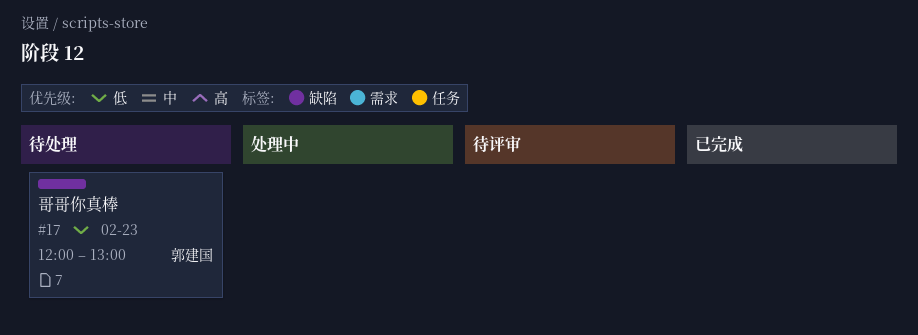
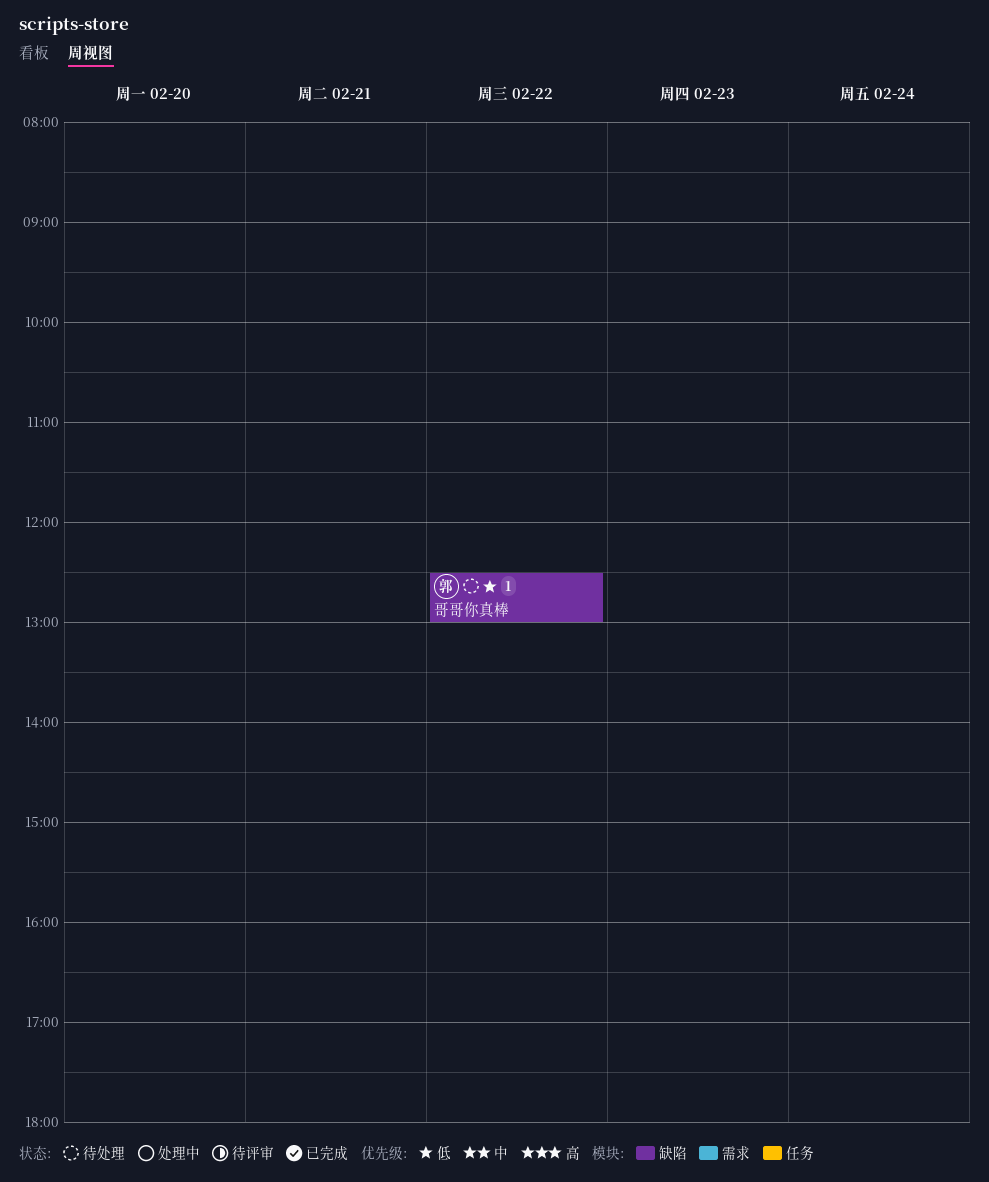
哥哥你真棒, day: Feb 23 -> Feb 22
哥哥你真棒, begins: 12:00 -> 12:30

